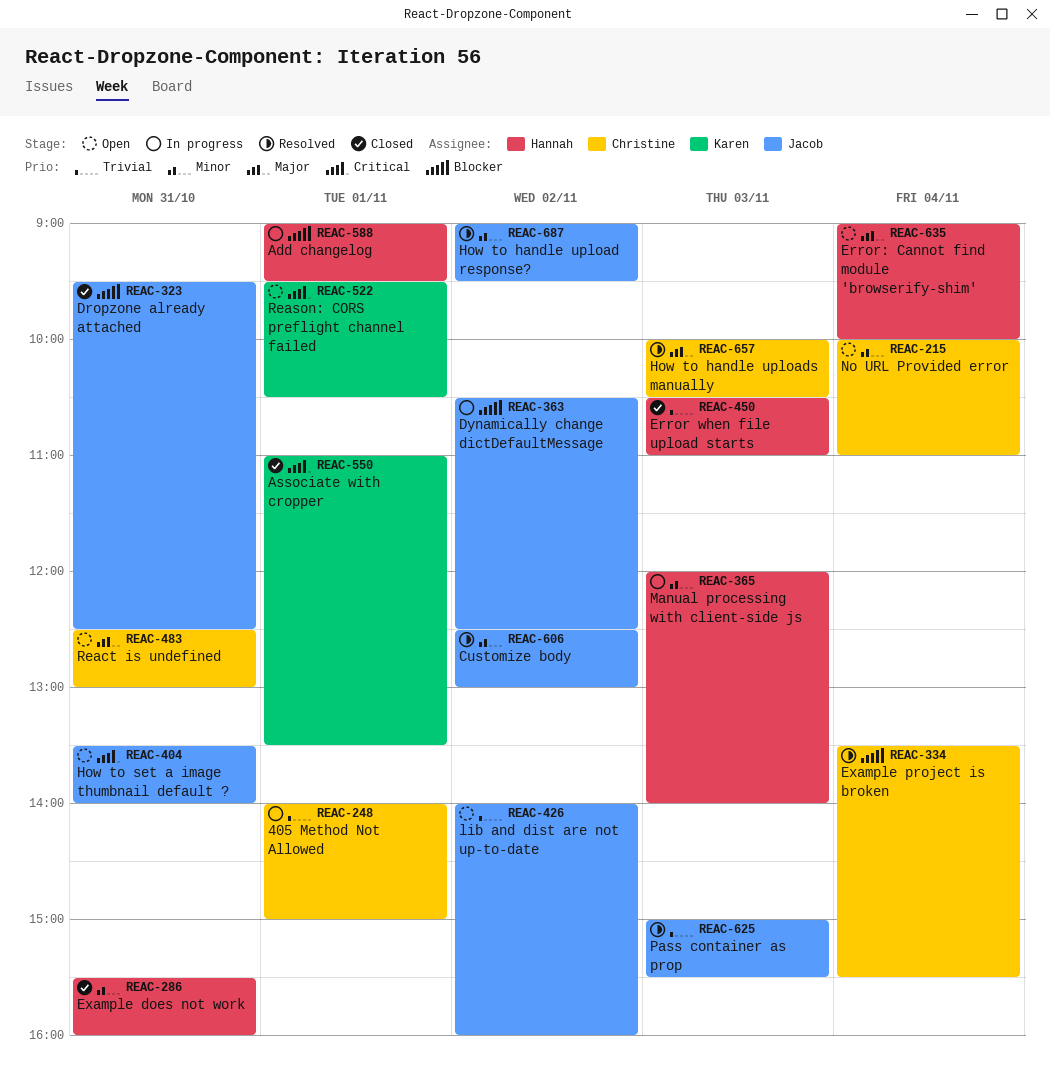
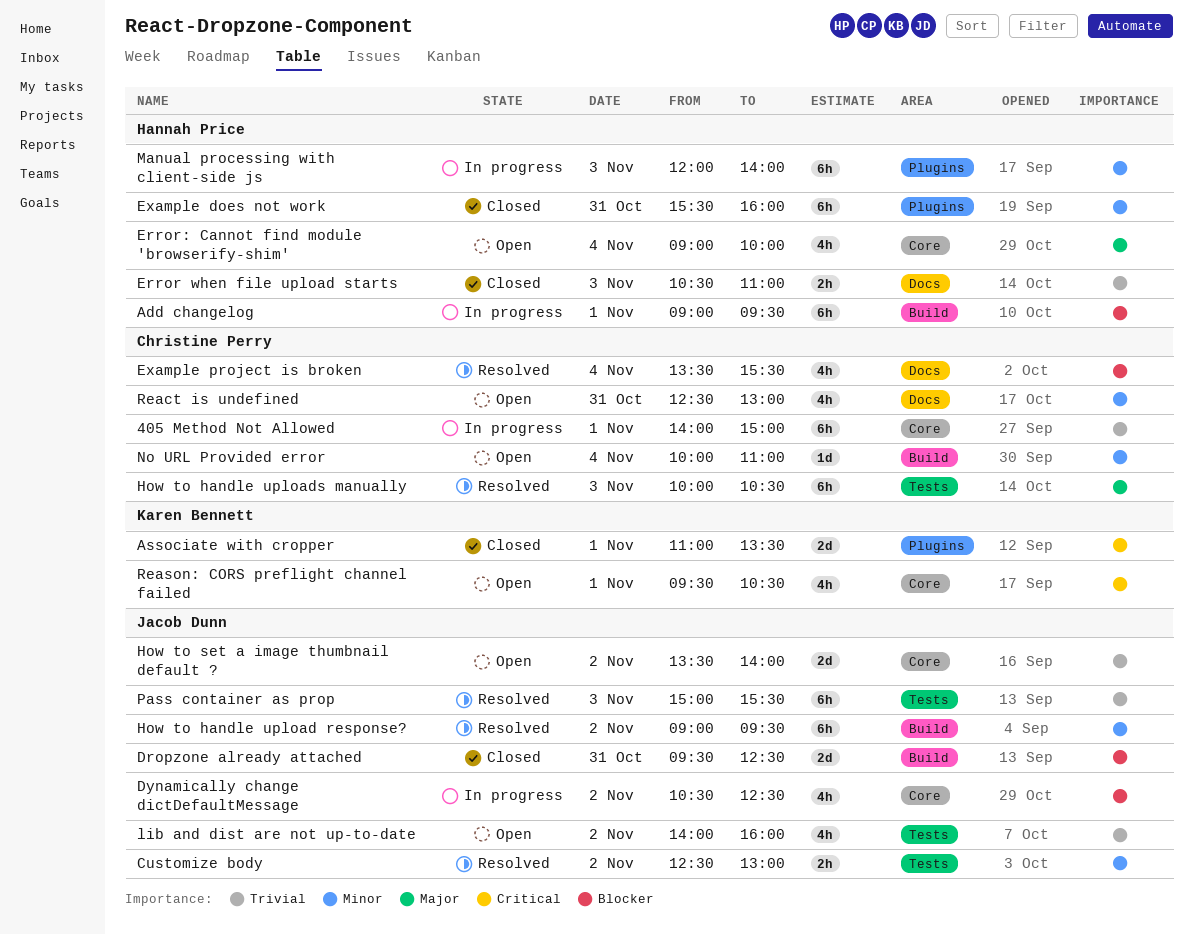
How to set a image thumbnail default ?, priority: Critical -> Trivial
How to set a image thumbnail default ?, day: Oct 31 -> Nov 2
React is undefined, priority: Major -> Minor

